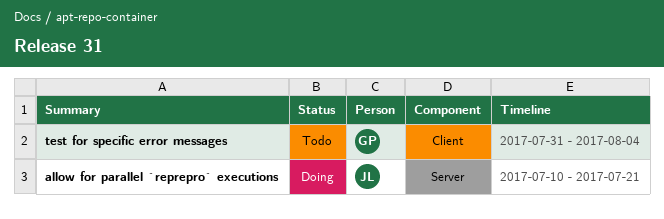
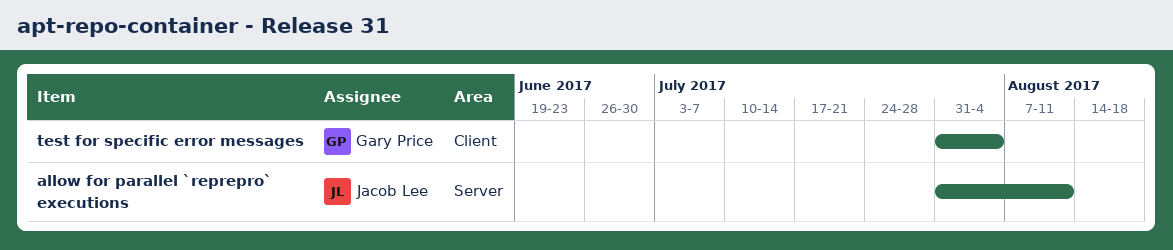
allow for parallel `reprepro` executions, start: Jul 10 -> Jul 31
allow for parallel `reprepro` executions, due: Jul 21 -> Aug 11

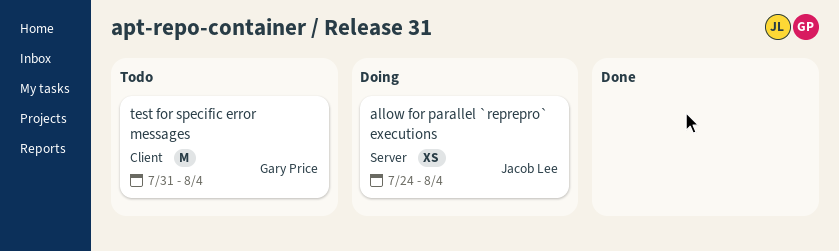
allow for parallel `reprepro` executions, start: Jul 31 -> Jul 24
allow for parallel `reprepro` executions, due: Aug 11 -> Aug 4

